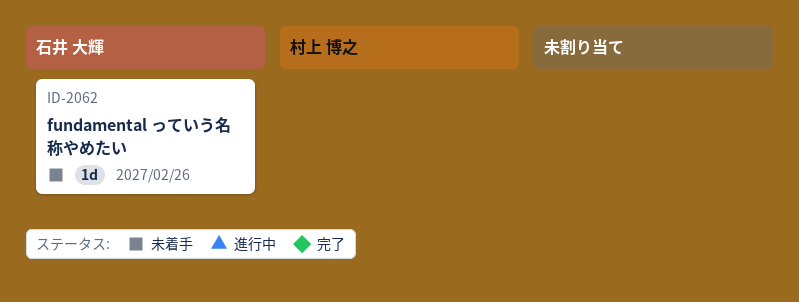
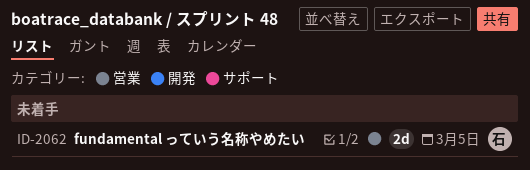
ID-2062, estimate: 1d -> 2d
ID-2062, due: Feb 26 -> Mar 5

